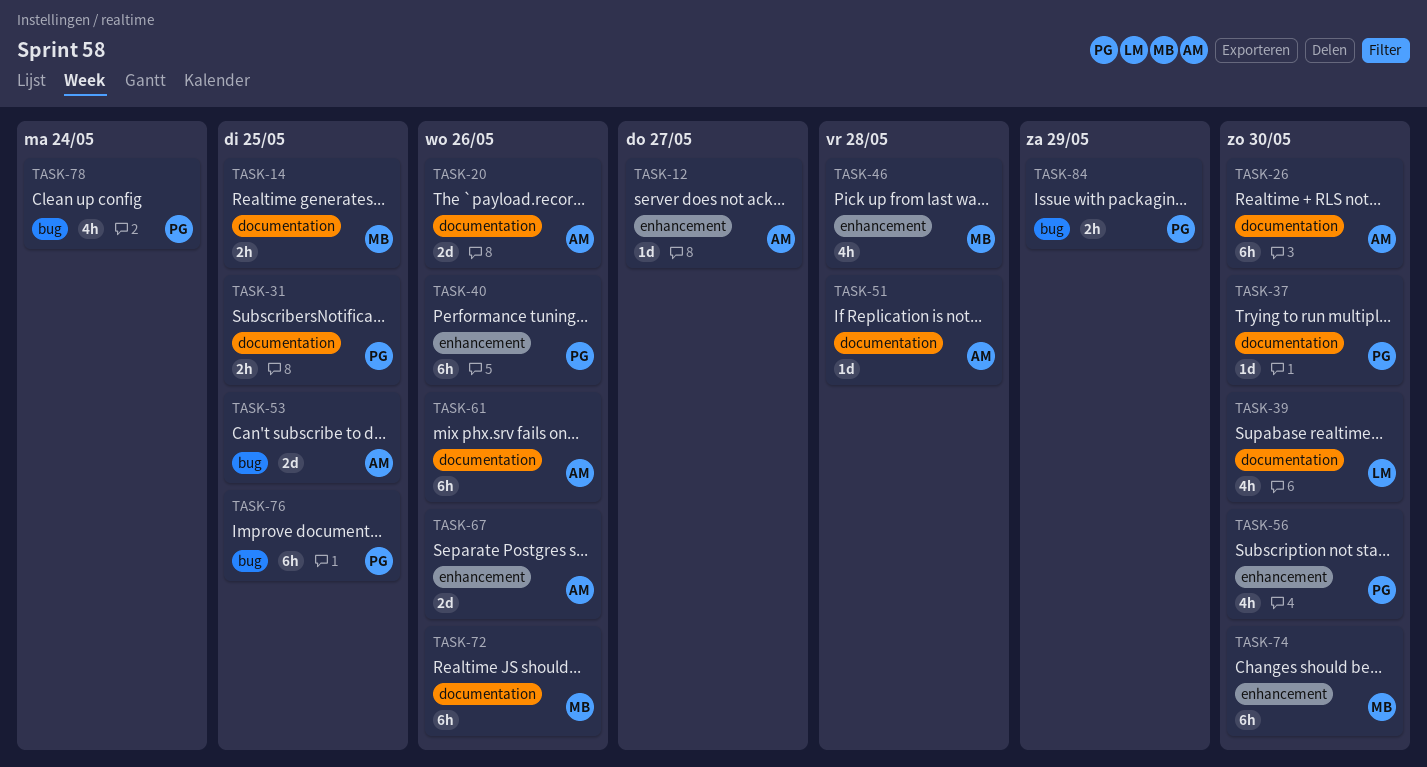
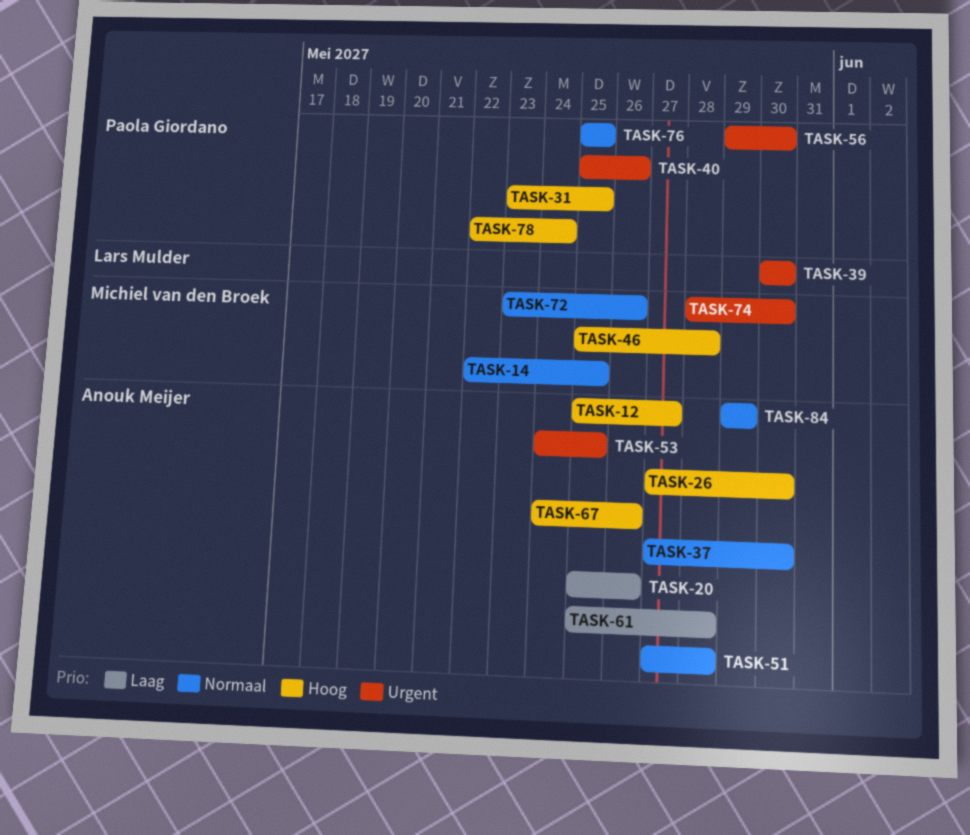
TASK-37, owner: Paola Giordano -> Anouk Meijer
TASK-61, due: May 26 -> May 28
TASK-84, owner: Paola Giordano -> Anouk Meijer

